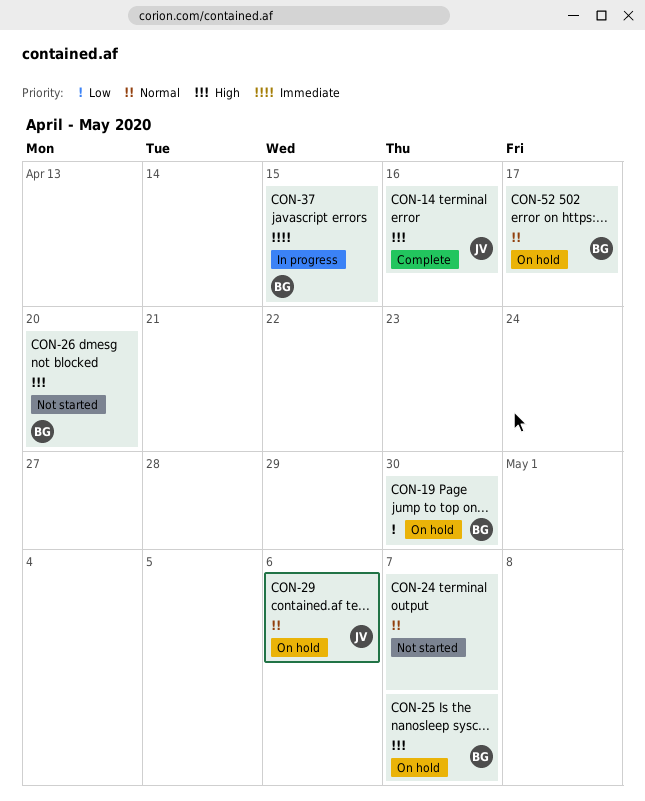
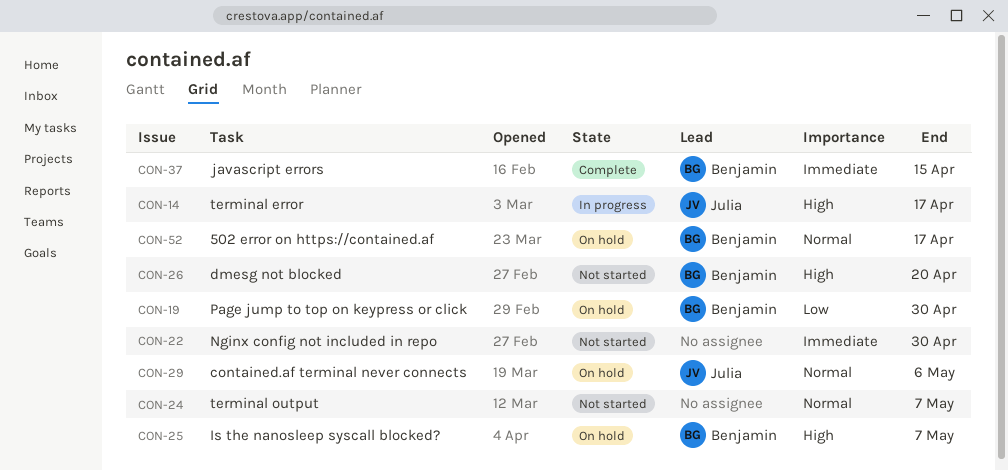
CON-14, status: Complete -> In progress
CON-14, due: Apr 16 -> Apr 17
CON-22: none -> present
CON-37, status: In progress -> Complete

